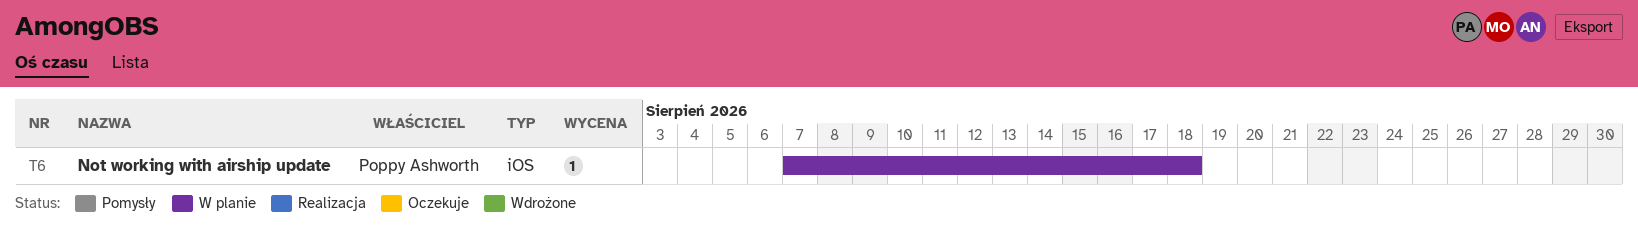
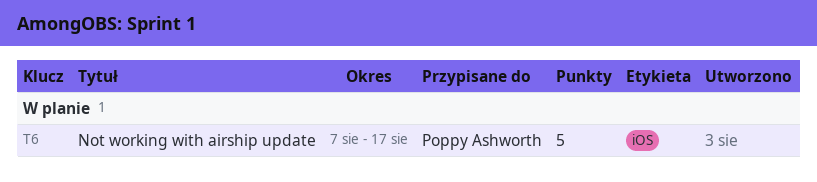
T6, estimate: 1 -> 5
T6, due: Aug 18 -> Aug 17

